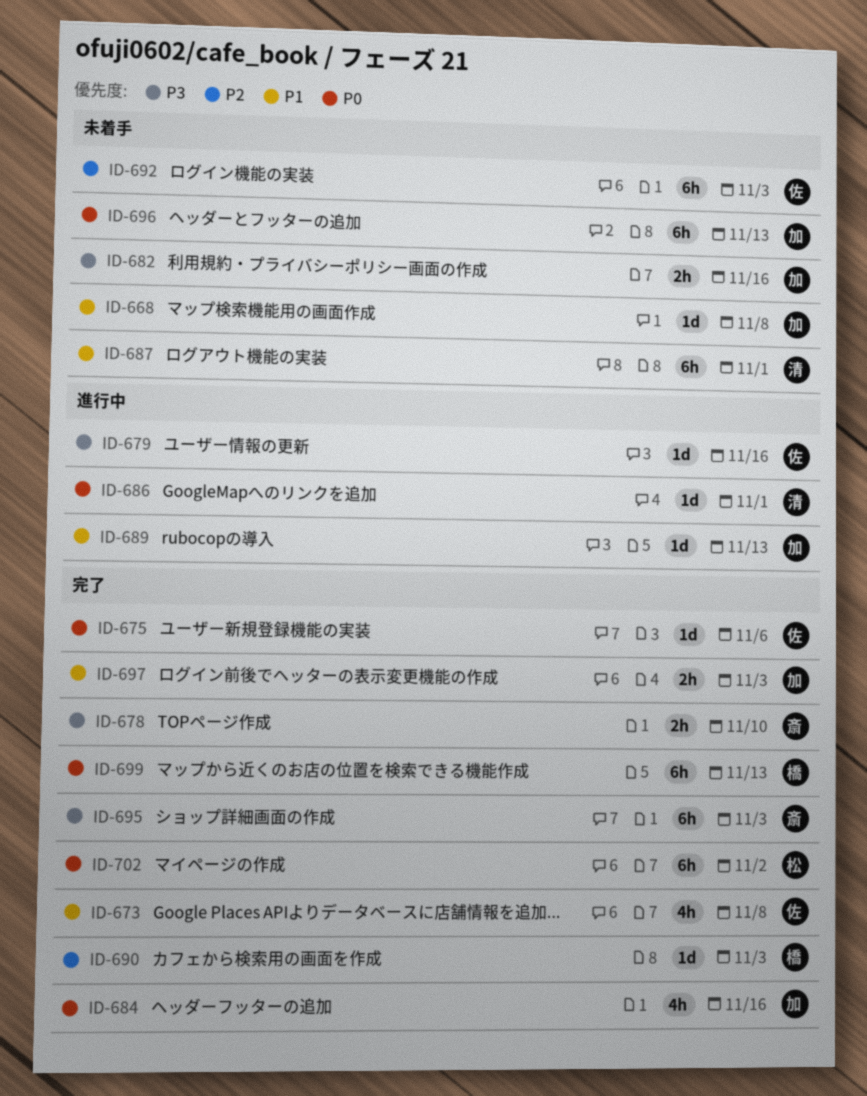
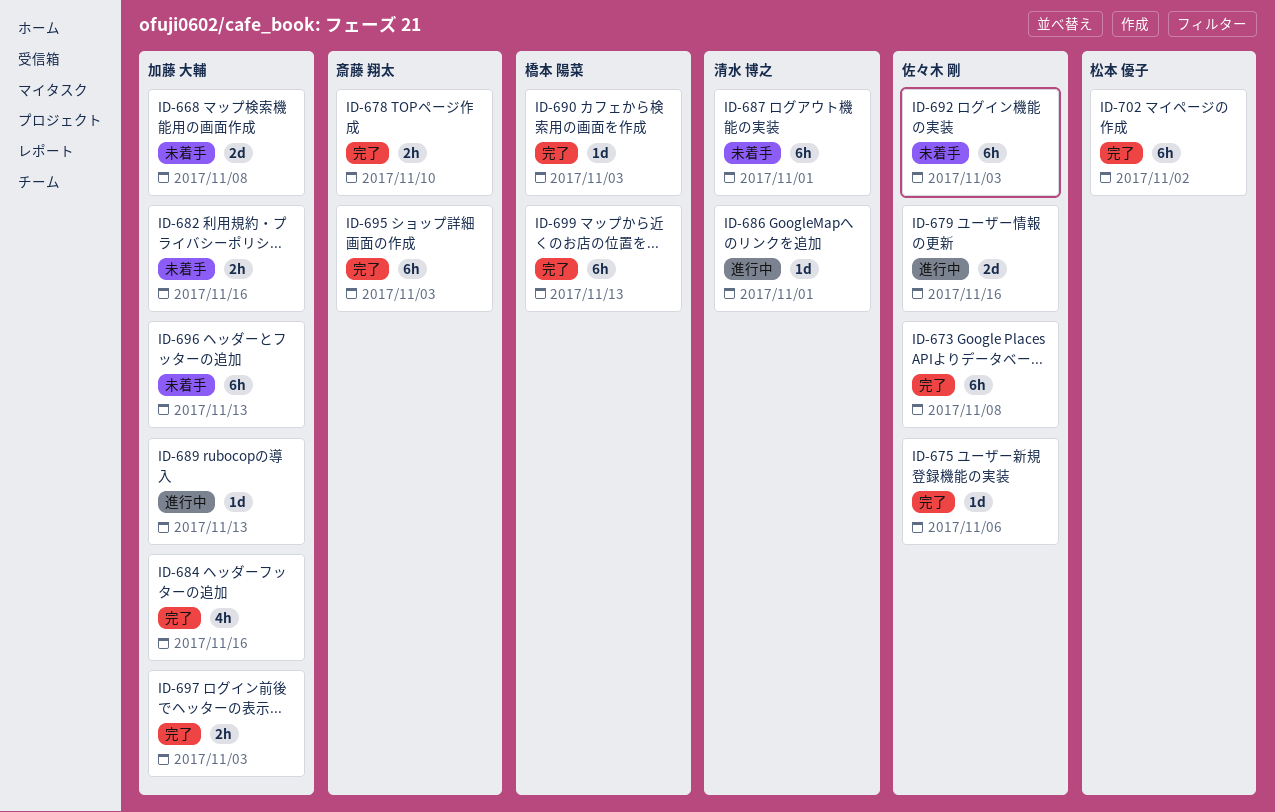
ID-668, estimate: 1d -> 2d
ID-673, estimate: 4h -> 6h
ID-679, estimate: 1d -> 2d

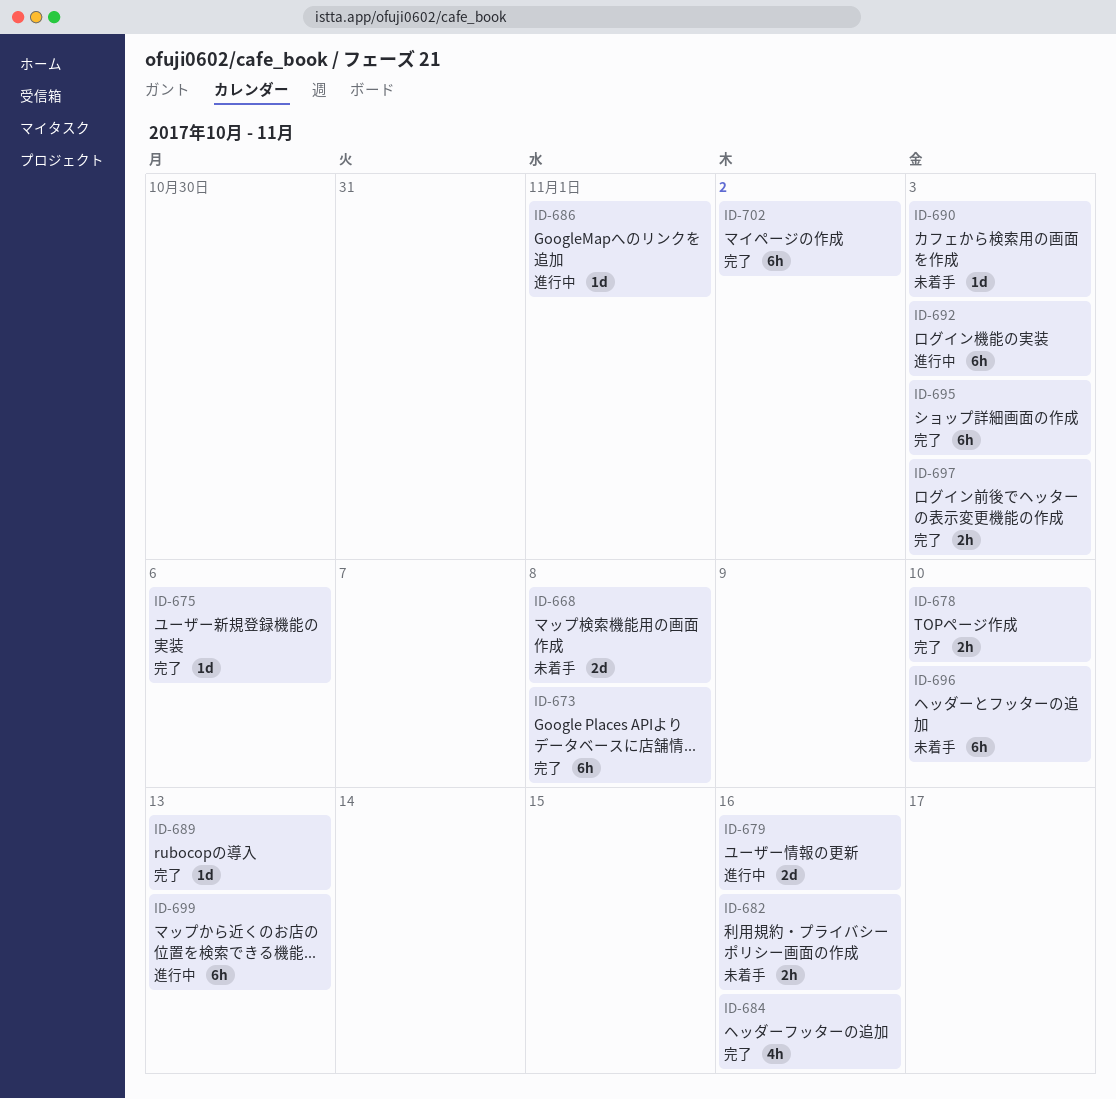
ID-687: present -> none
ID-689, status: 進行中 -> 完了
ID-690, status: 完了 -> 未着手
ID-692, status: 未着手 -> 進行中
ID-696, due: Nov 13 -> Nov 10
ID-699, status: 完了 -> 進行中

